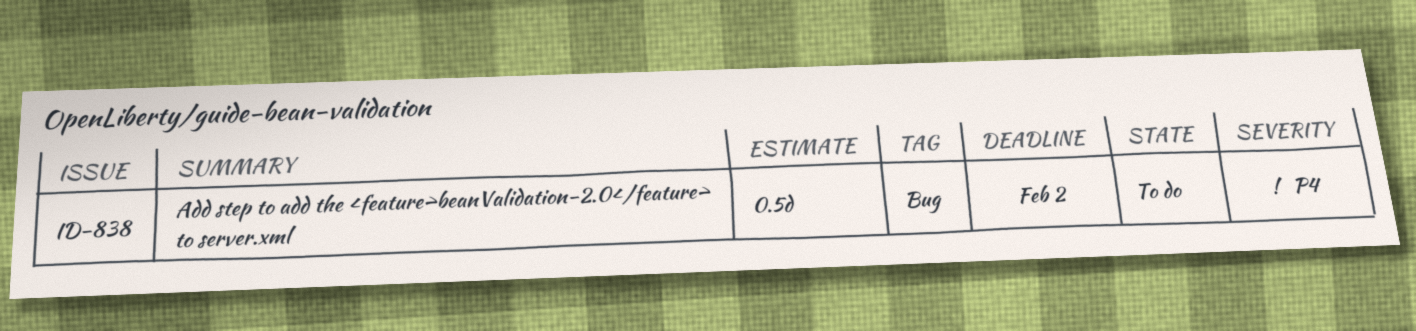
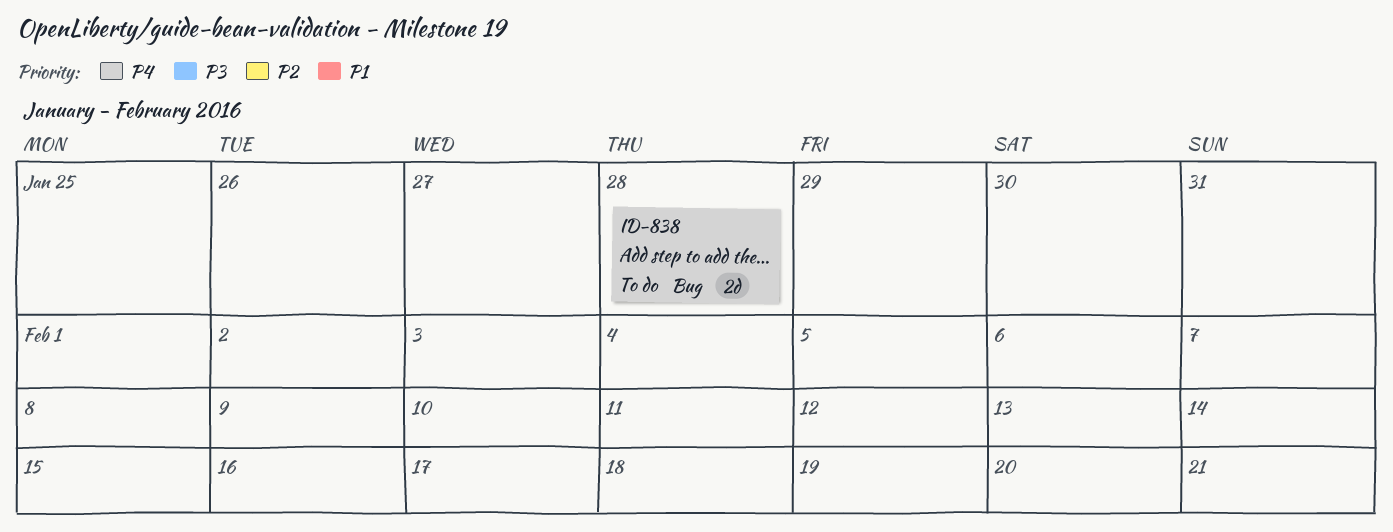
ID-838, estimate: 0.5d -> 2d
ID-838, due: Feb 2 -> Jan 28

